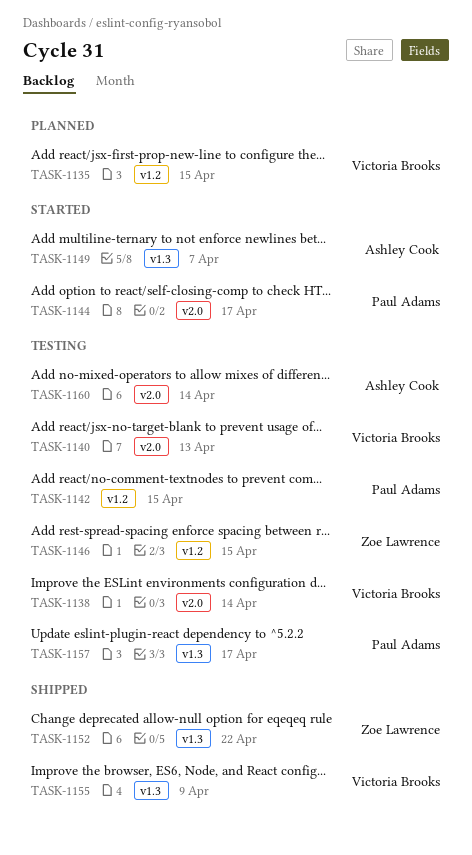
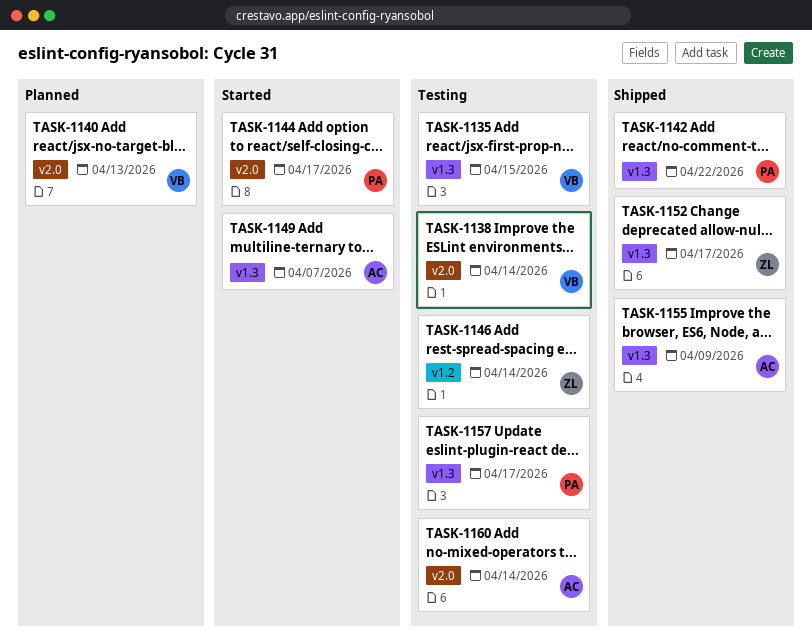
TASK-1135, status: Planned -> Testing
TASK-1135, label: v1.2 -> v1.3
TASK-1140, status: Testing -> Planned
TASK-1142, status: Testing -> Shipped
TASK-1142, label: v1.2 -> v1.3
TASK-1142, due: Apr 15 -> Apr 22
TASK-1146, due: Apr 15 -> Apr 14
TASK-1152, due: Apr 22 -> Apr 17
TASK-1155, owner: Victoria Brooks -> Ashley Cook

